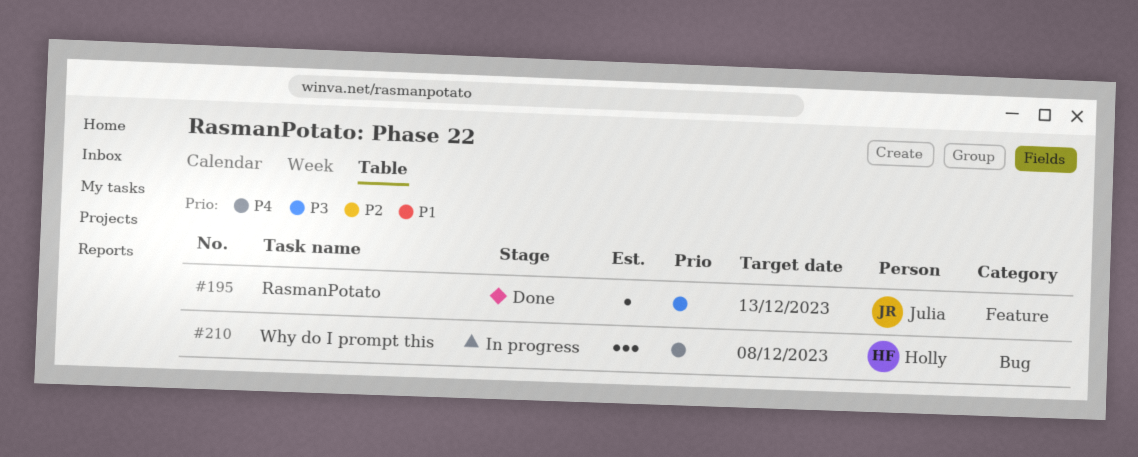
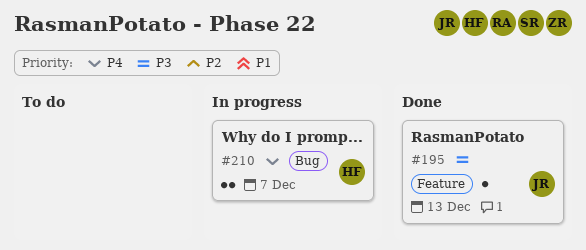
#210, estimate: 3 -> 2
#210, due: Dec 8 -> Dec 7

